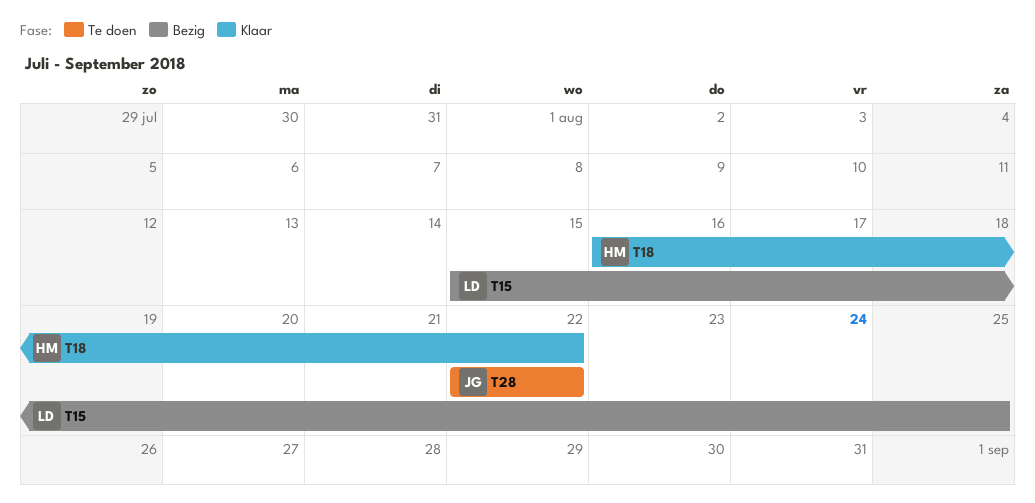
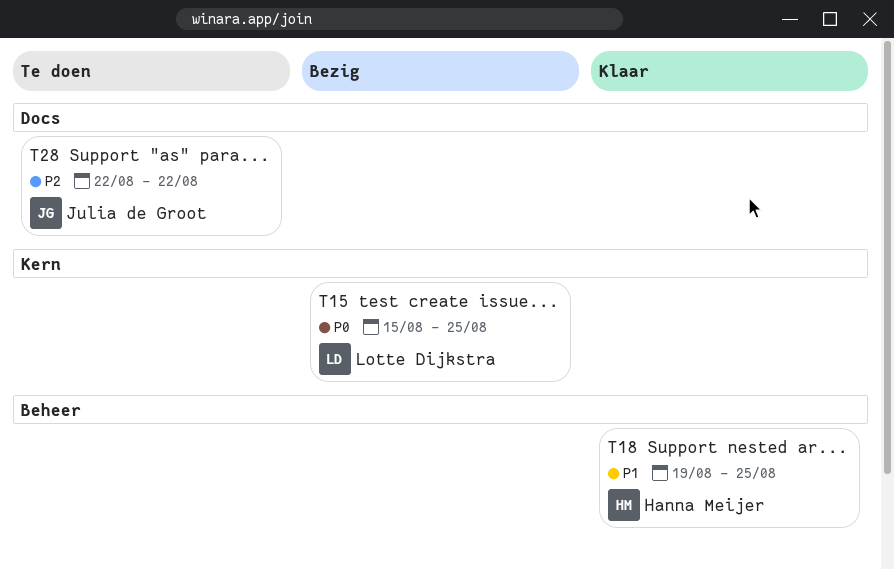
T18, start: Aug 16 -> Aug 19
T18, due: Aug 22 -> Aug 25

